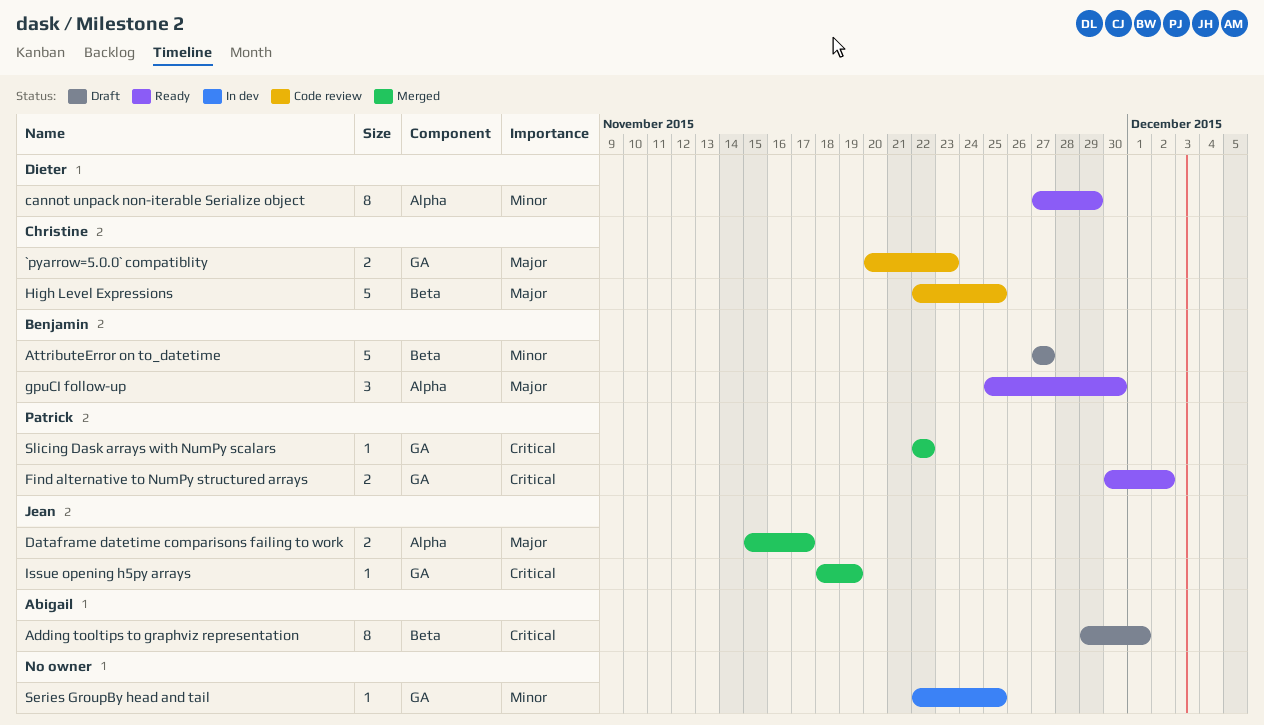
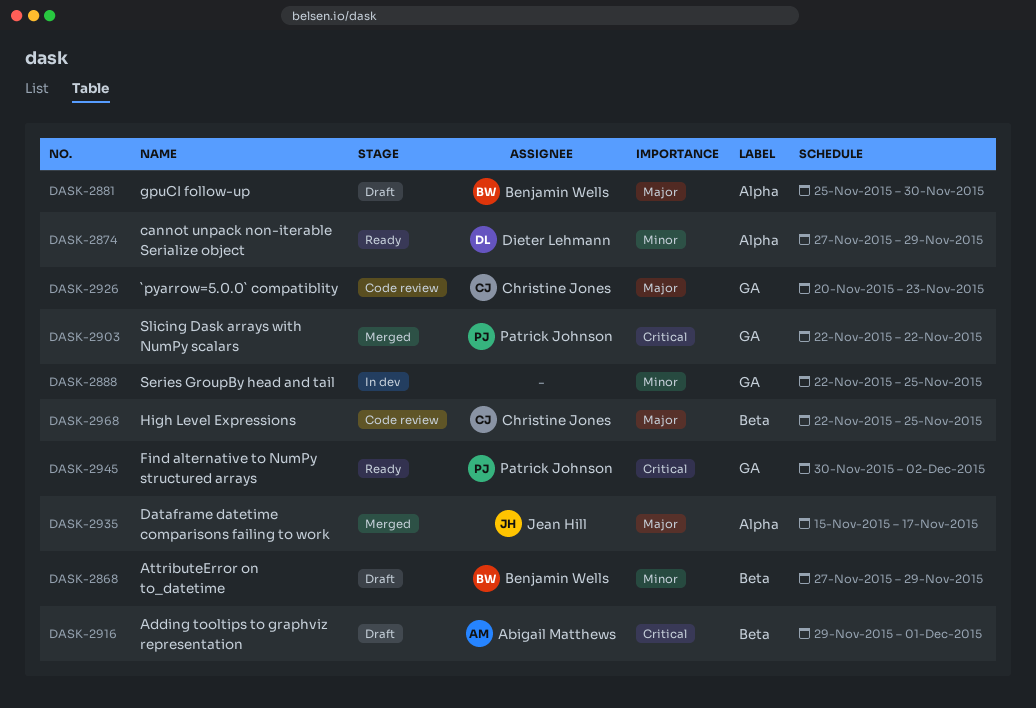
AttributeError on to_datetime, due: Nov 27 -> Nov 29
gpuCI follow-up, status: Ready -> Draft
Issue opening h5py arrays: present -> none

